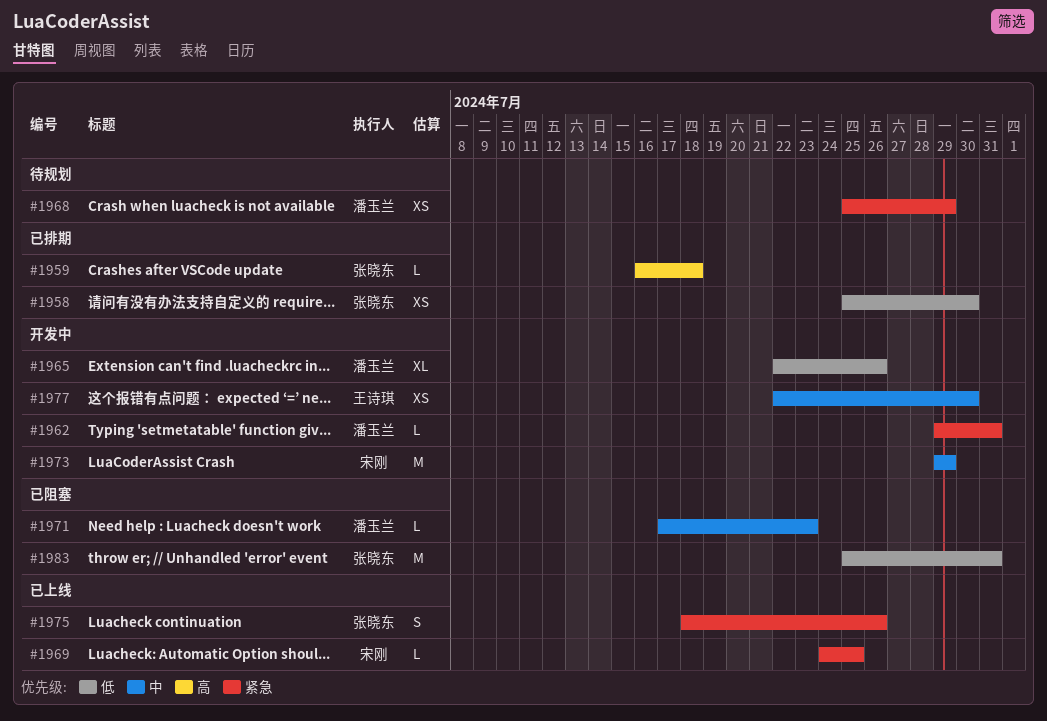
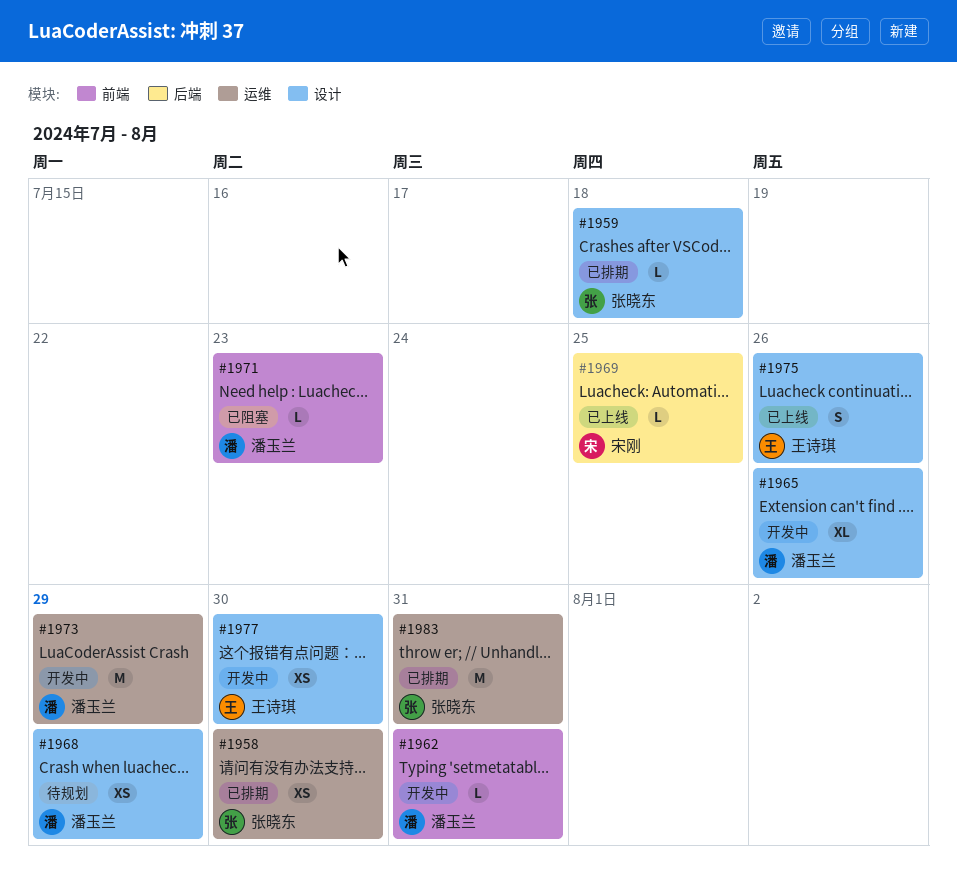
#1973, owner: 宋刚 -> 潘玉兰
#1975, owner: 张晓东 -> 王诗琪
#1983, status: 已阻塞 -> 已排期

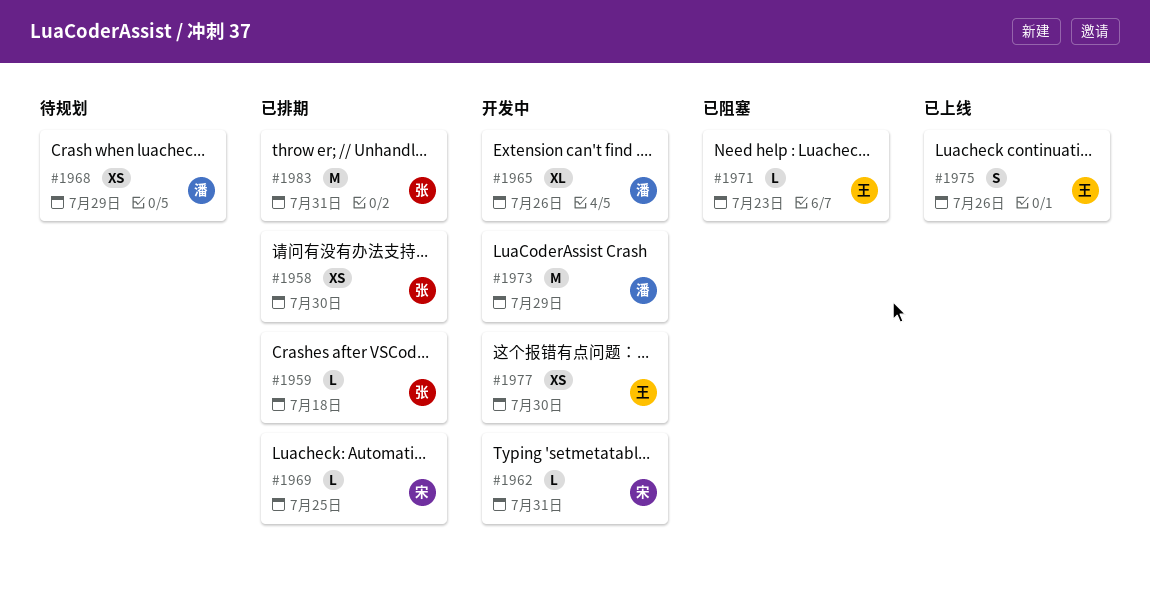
#1962, owner: 潘玉兰 -> 宋刚
#1969, status: 已上线 -> 已排期
#1971, owner: 潘玉兰 -> 王诗琪

